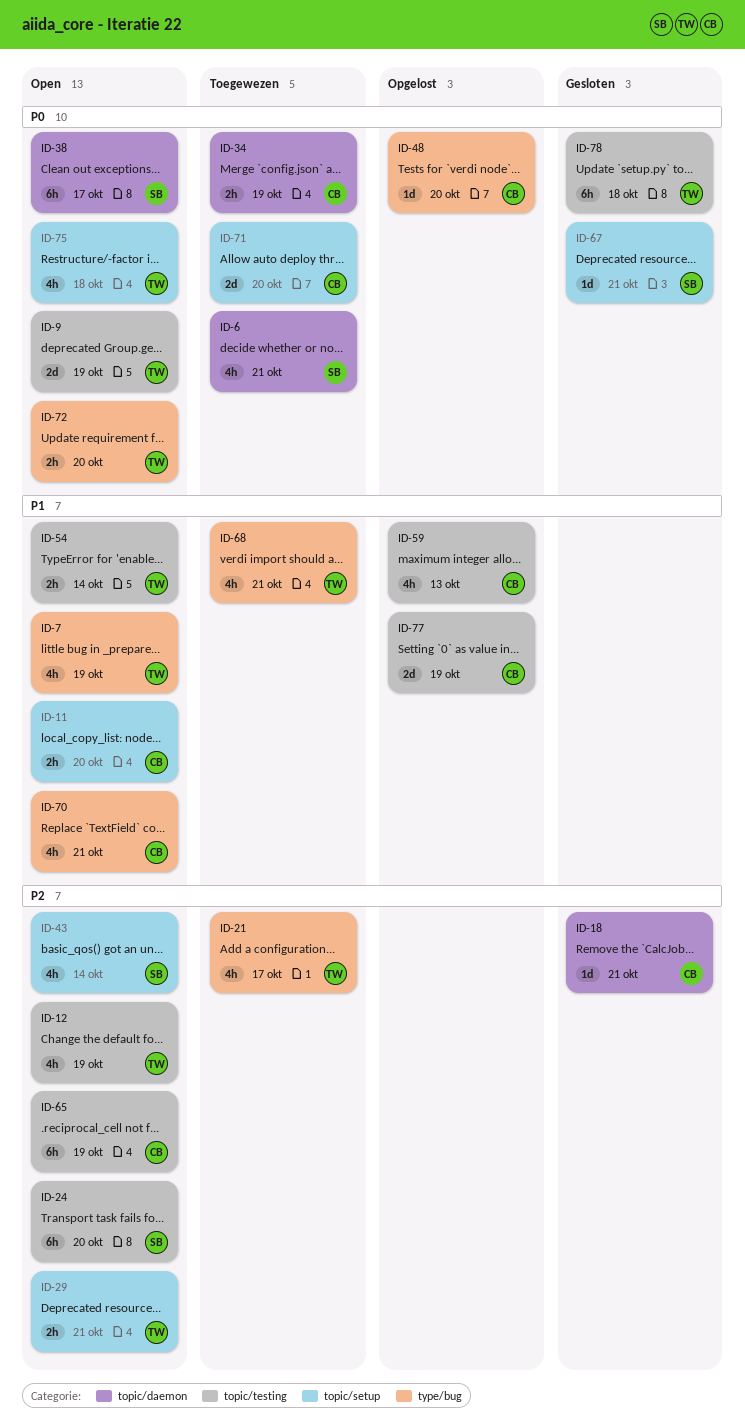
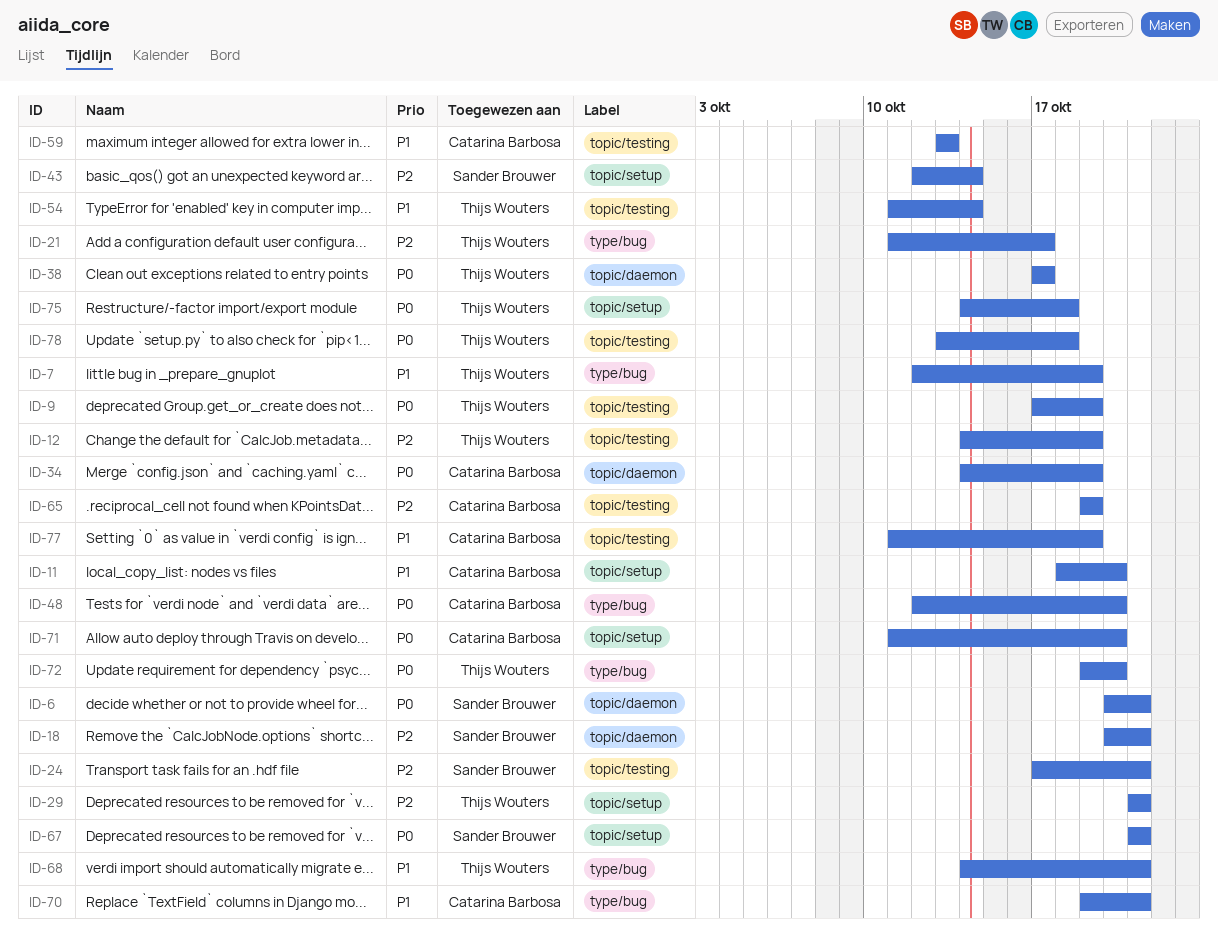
ID-18, owner: Catarina Barbosa -> Sander Brouwer
ID-24, due: Oct 20 -> Oct 21
ID-38, owner: Sander Brouwer -> Thijs Wouters

